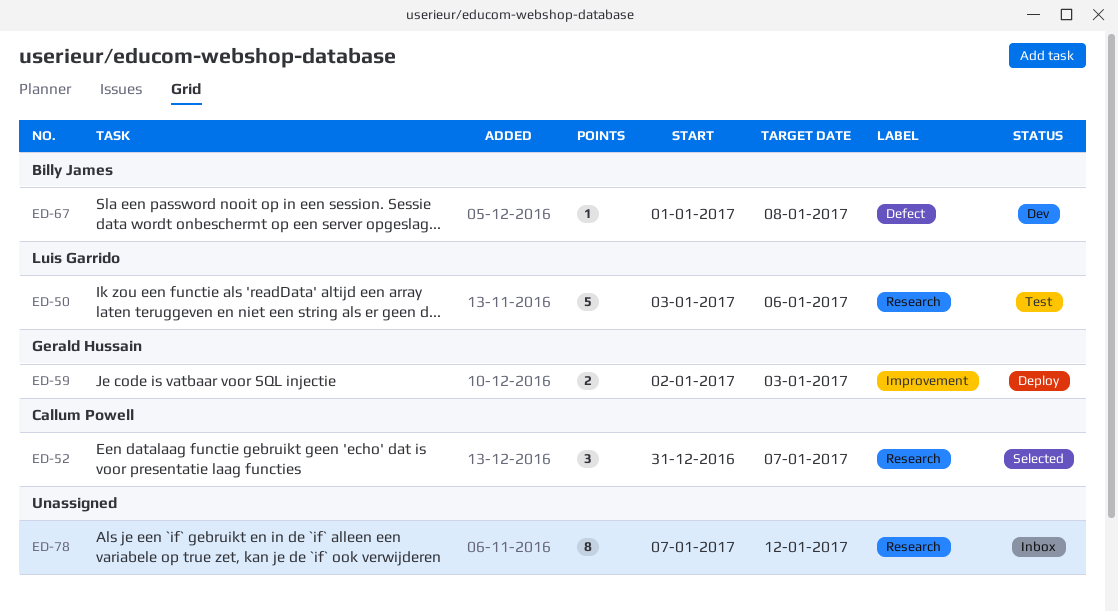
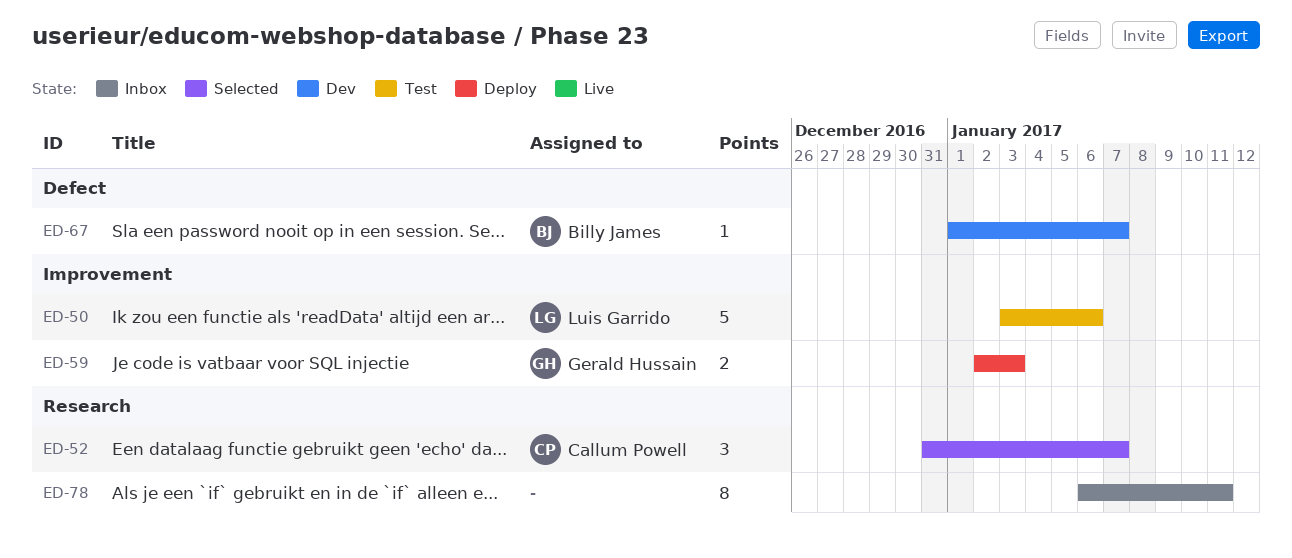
ED-50, label: Research -> Improvement
ED-67, due: Jan 8 -> Jan 7
ED-78, start: Jan 7 -> Jan 6
ED-78, due: Jan 12 -> Jan 11

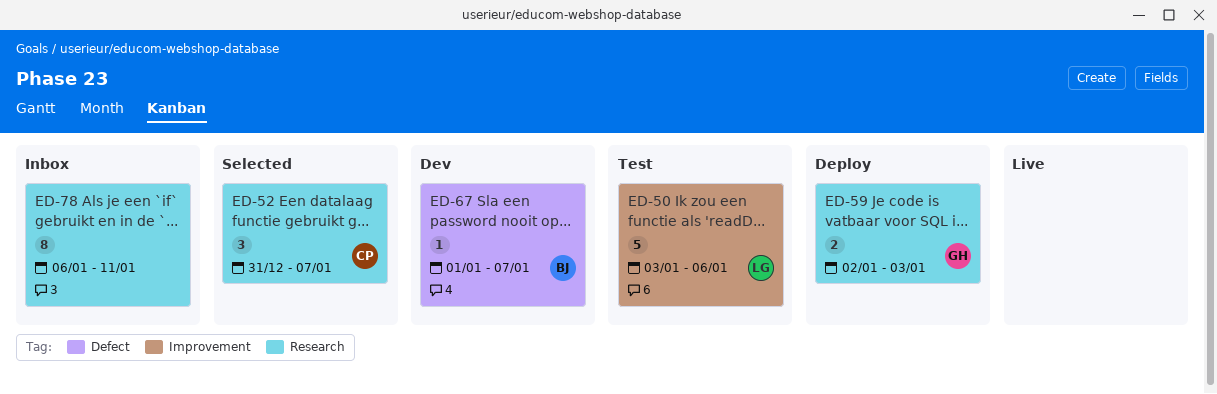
ED-59, label: Improvement -> Research

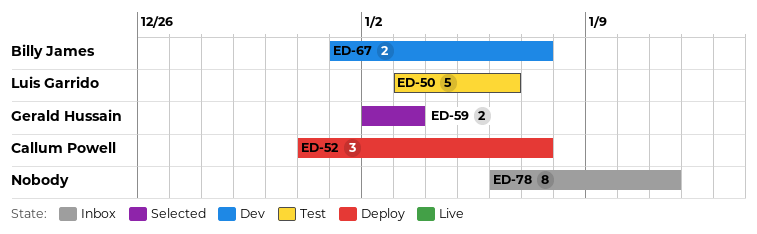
ED-52, status: Selected -> Deploy
ED-59, status: Deploy -> Selected
ED-67, estimate: 1 -> 2

